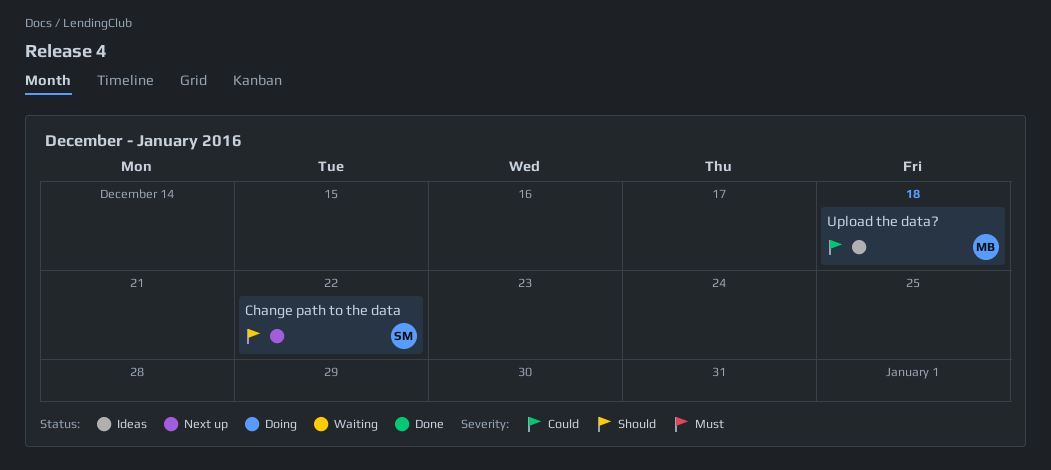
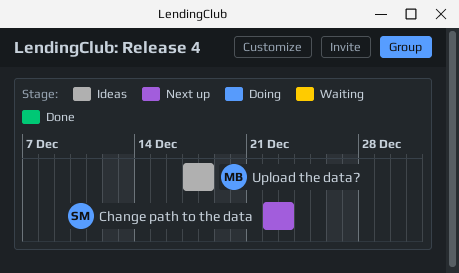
Change path to the data, due: Dec 22 -> Dec 23

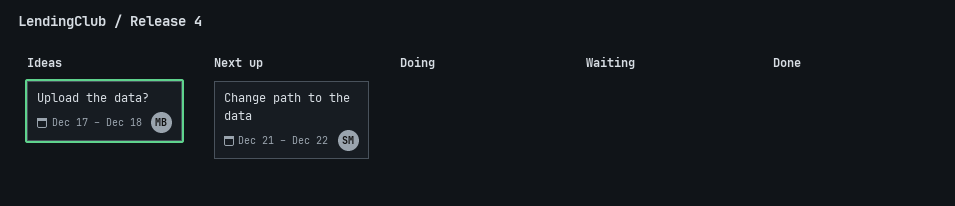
Change path to the data, start: Dec 22 -> Dec 21
Change path to the data, due: Dec 23 -> Dec 22

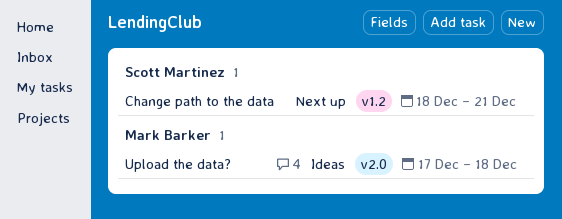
Change path to the data, start: Dec 21 -> Dec 18
Change path to the data, due: Dec 22 -> Dec 21

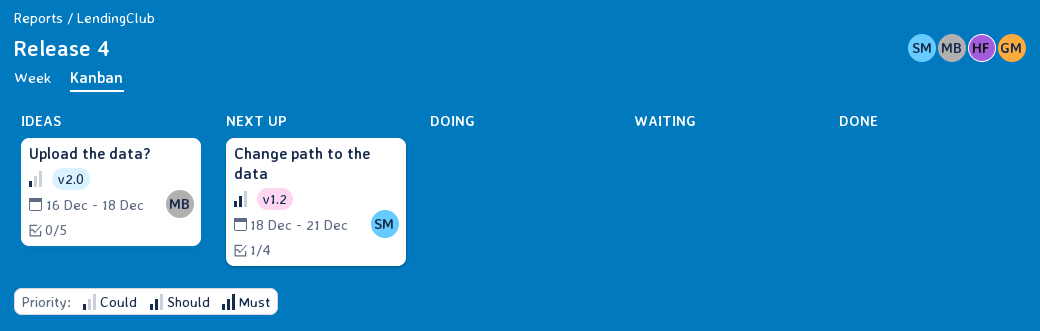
Upload the data?, start: Dec 17 -> Dec 16

